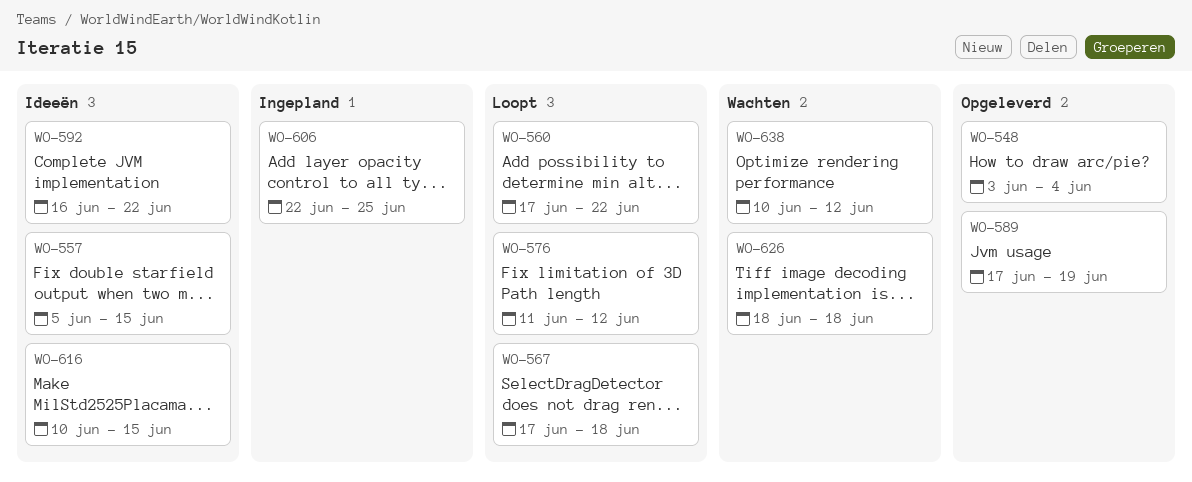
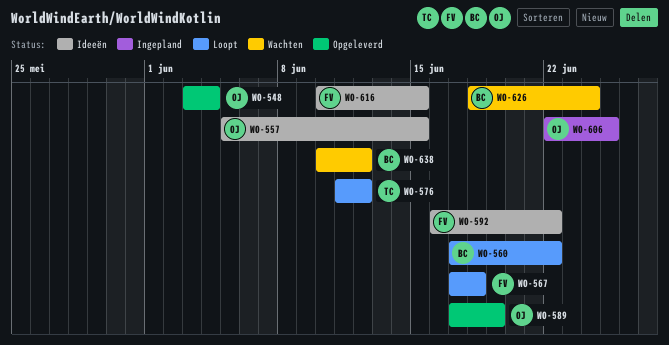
WO-626, due: Jun 18 -> Jun 24

